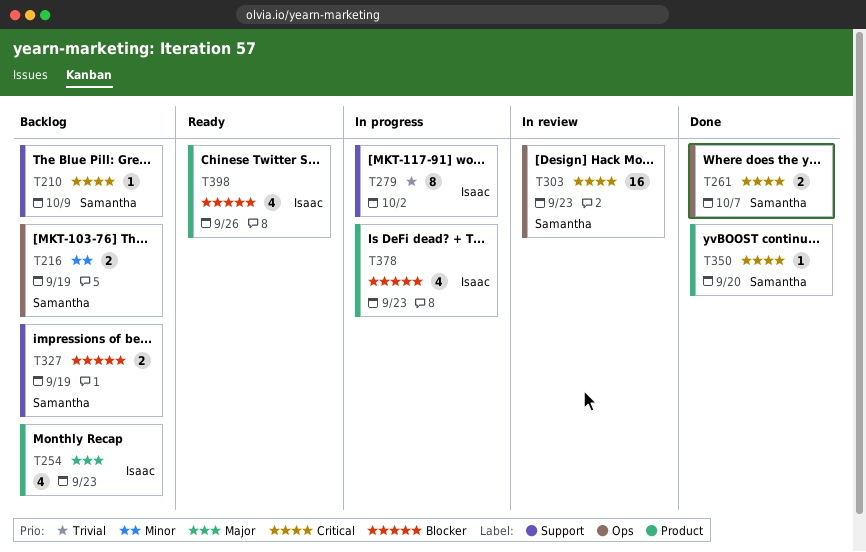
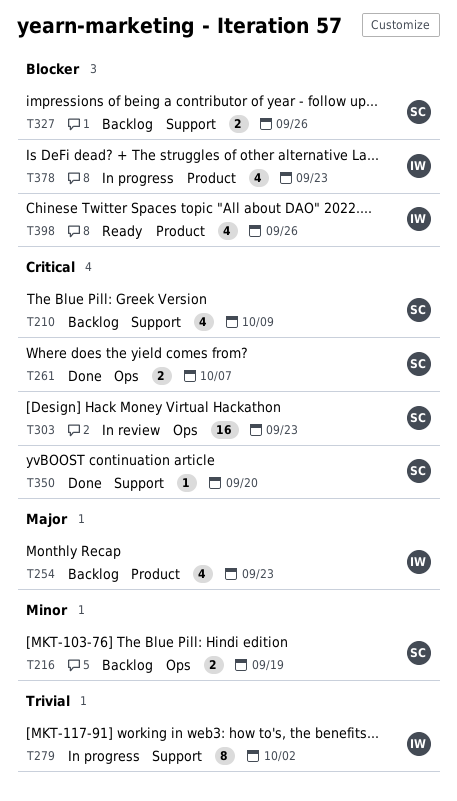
T210, estimate: 1 -> 4
T327, due: Sep 19 -> Sep 26
T350, label: Product -> Support

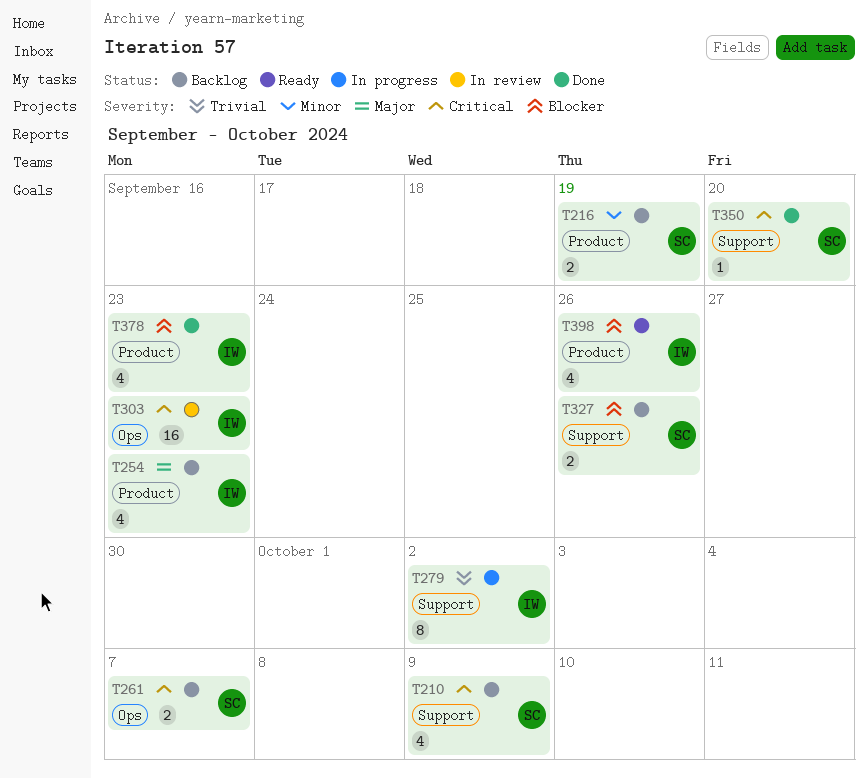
T216, label: Ops -> Product
T261, status: Done -> Backlog
T303, owner: SC -> IW
T378, status: In progress -> Done

